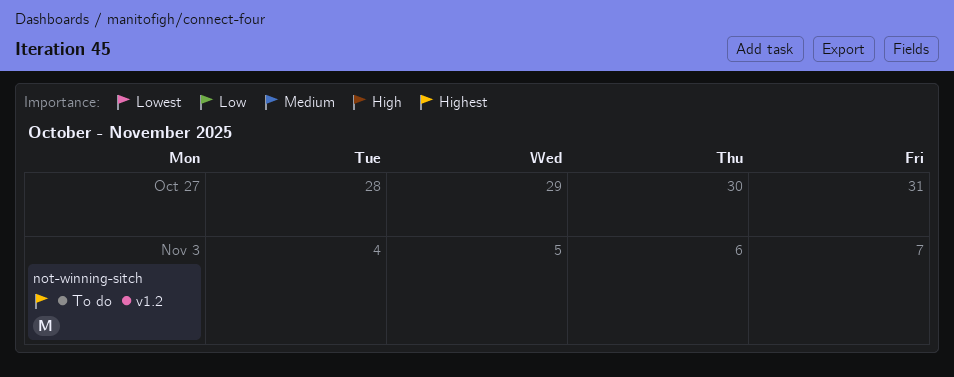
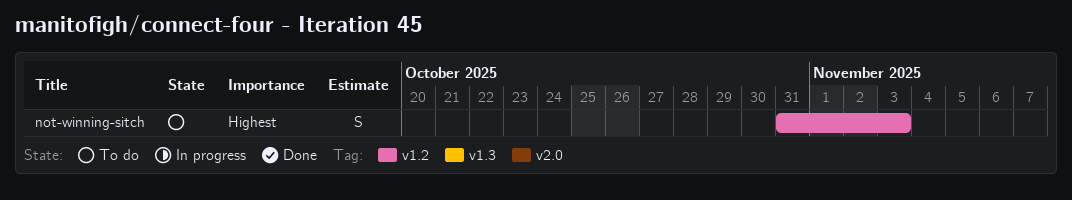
not-winning-sitch, estimate: M -> S

